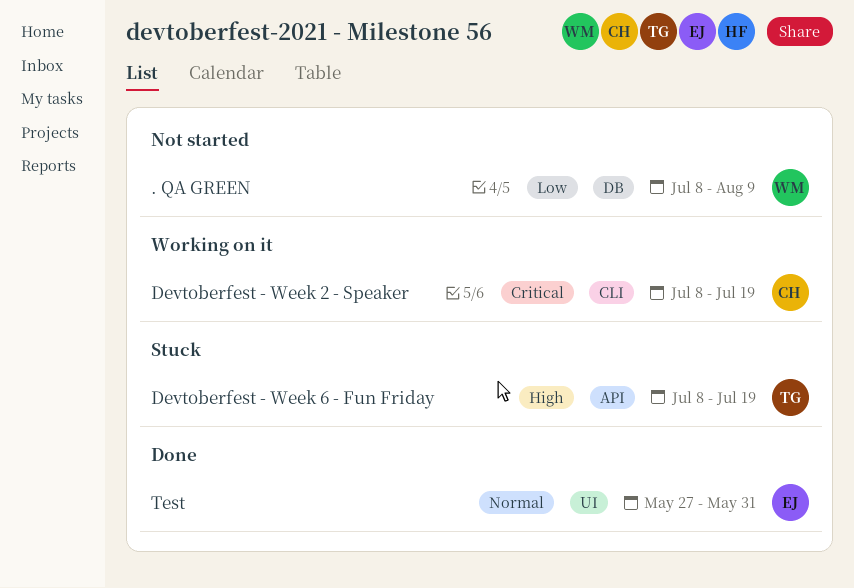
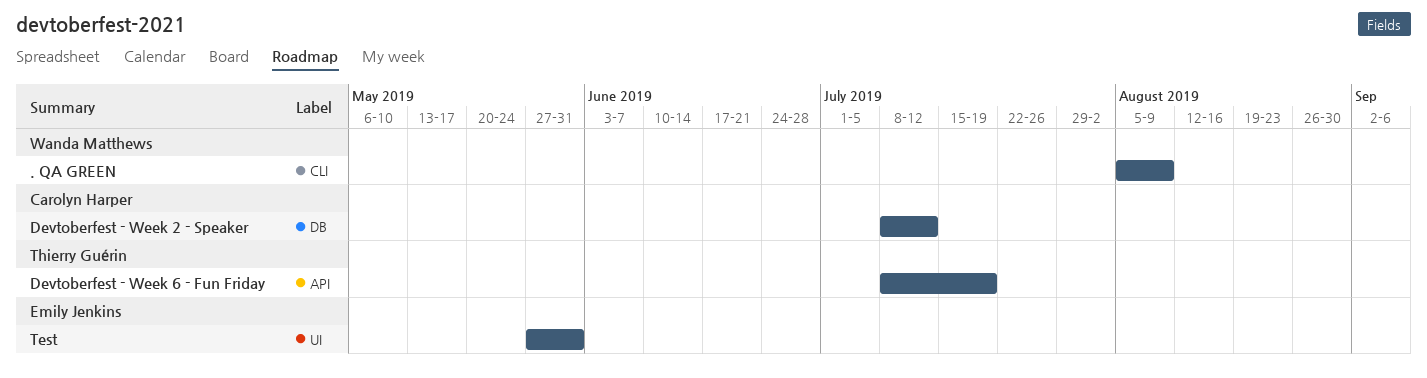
. QA GREEN, label: DB -> CLI
. QA GREEN, start: Jul 8 -> Aug 5
Devtoberfest - Week 2 - Speaker, label: CLI -> DB
Devtoberfest - Week 2 - Speaker, due: Jul 19 -> Jul 12

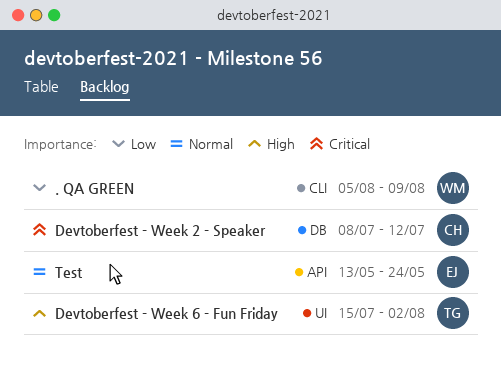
Devtoberfest - Week 6 - Fun Friday, label: API -> UI
Devtoberfest - Week 6 - Fun Friday, start: Jul 8 -> Jul 15
Devtoberfest - Week 6 - Fun Friday, due: Jul 19 -> Aug 2
Test, label: UI -> API
Test, start: May 27 -> May 13
Test, due: May 31 -> May 24

